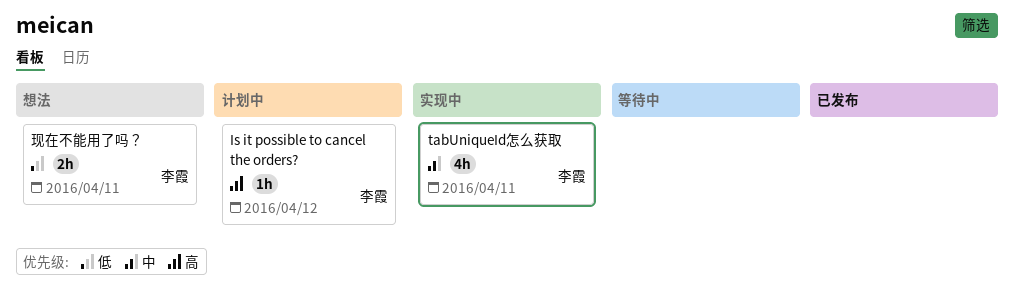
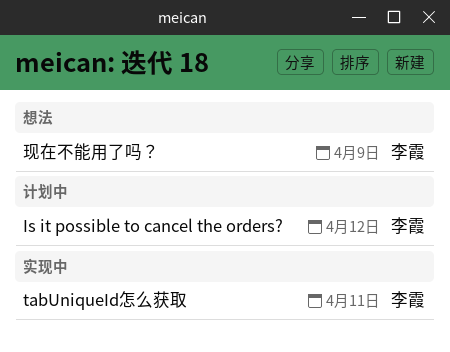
现在不能用了吗？, due: Apr 11 -> Apr 9

